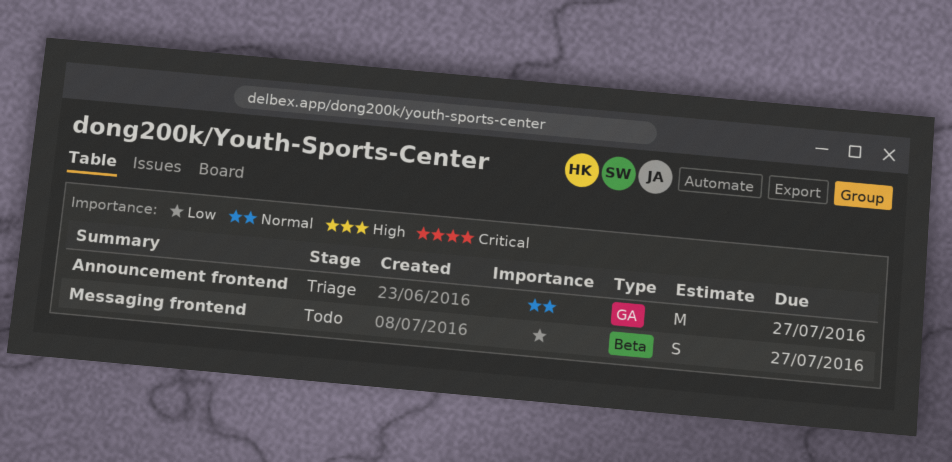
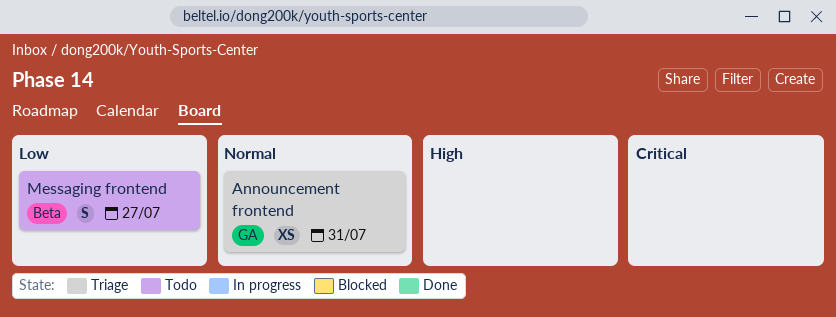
Announcement frontend, estimate: M -> XS
Announcement frontend, due: Jul 27 -> Jul 31

